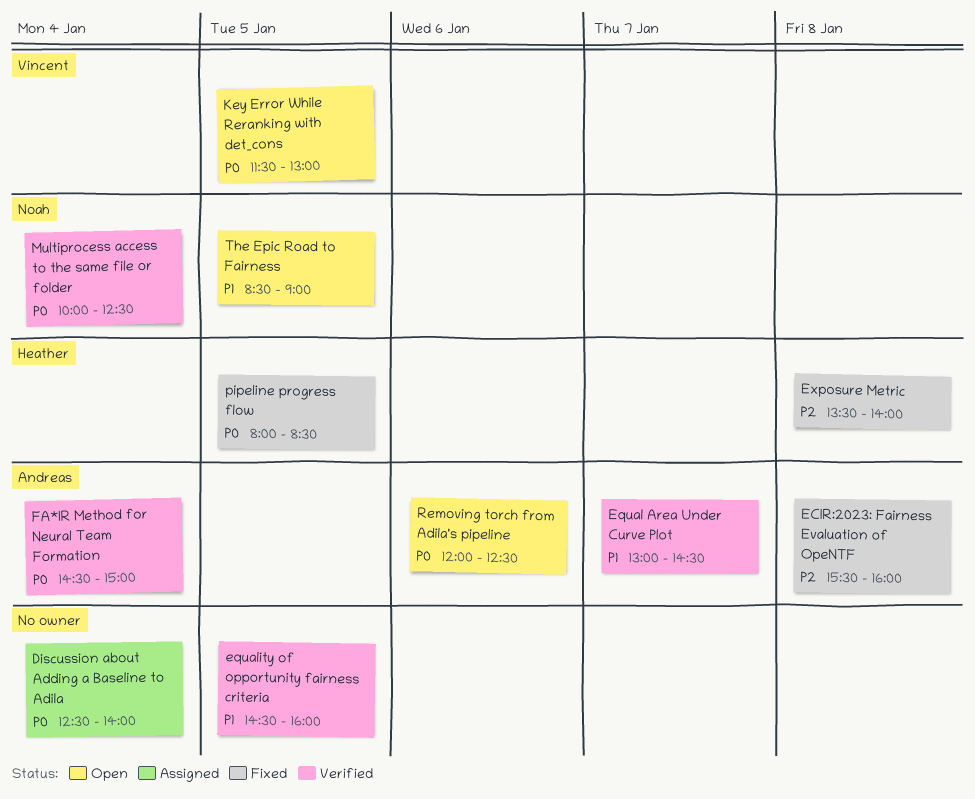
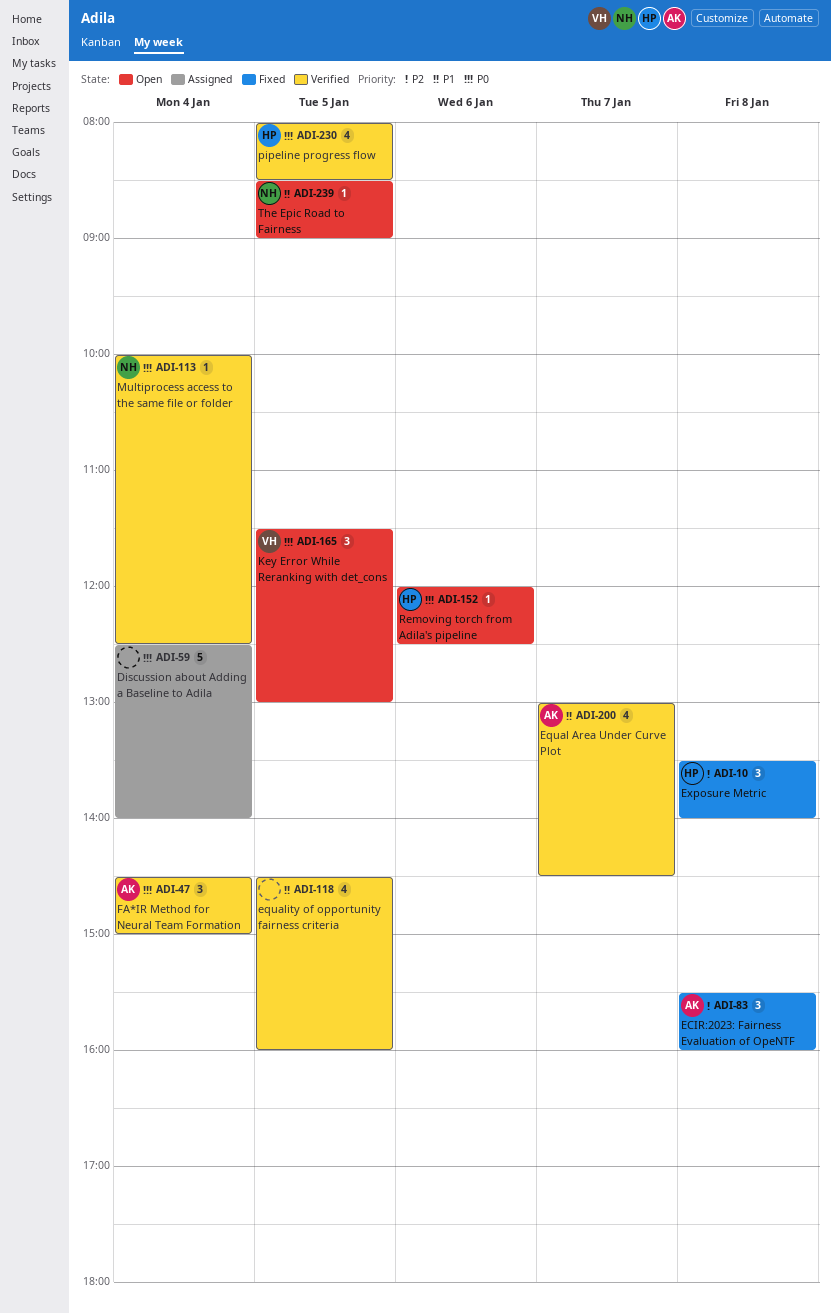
pipeline progress flow, status: Fixed -> Verified
Removing torch from Adila's pipeline, owner: Andreas -> Heather

